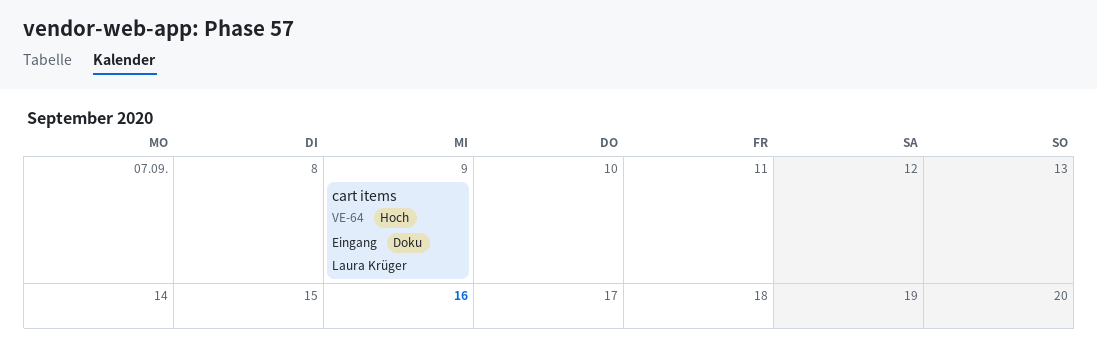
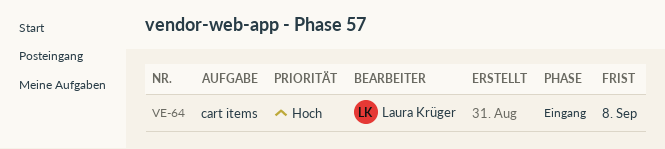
VE-64, due: Sep 9 -> Sep 8

